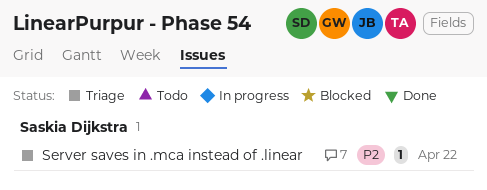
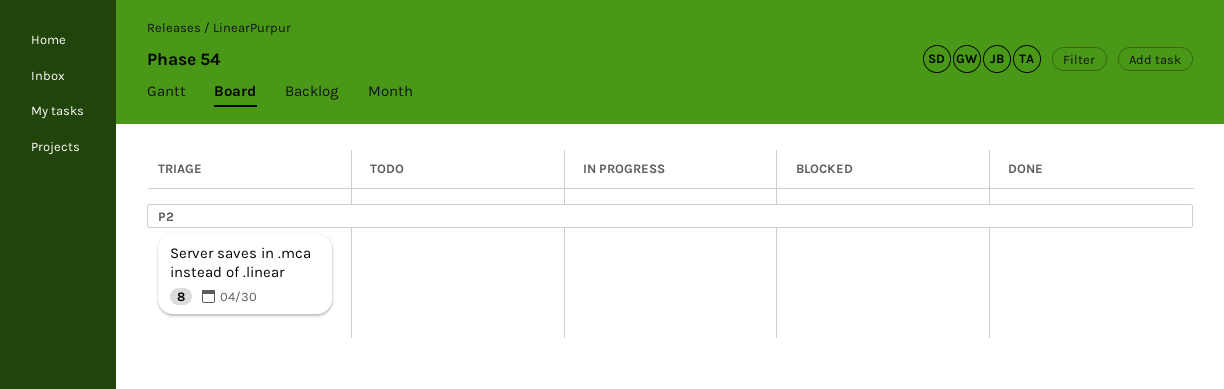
Server saves in .mca instead of .linear, estimate: 1 -> 8
Server saves in .mca instead of .linear, due: Apr 22 -> Apr 30

